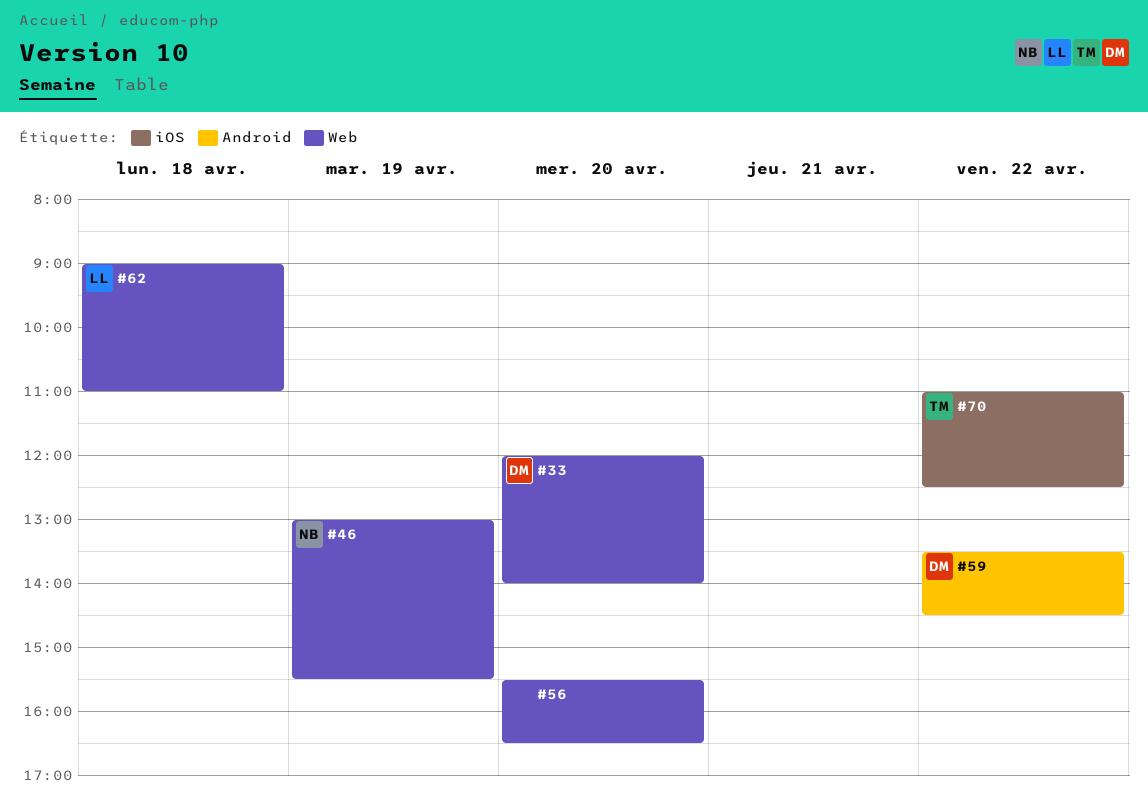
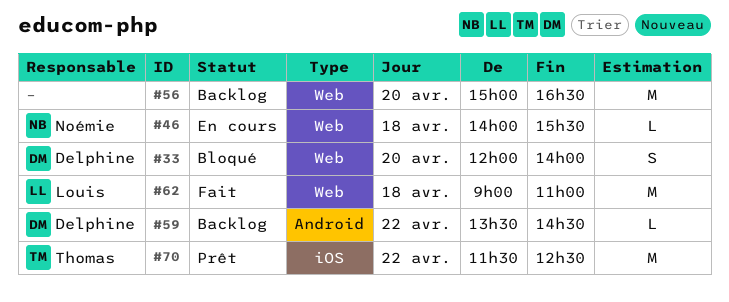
#46, day: Apr 19 -> Apr 18
#46, begins: 13:00 -> 14:00
#56, begins: 15:30 -> 15:00
#70, begins: 11:00 -> 11:30

